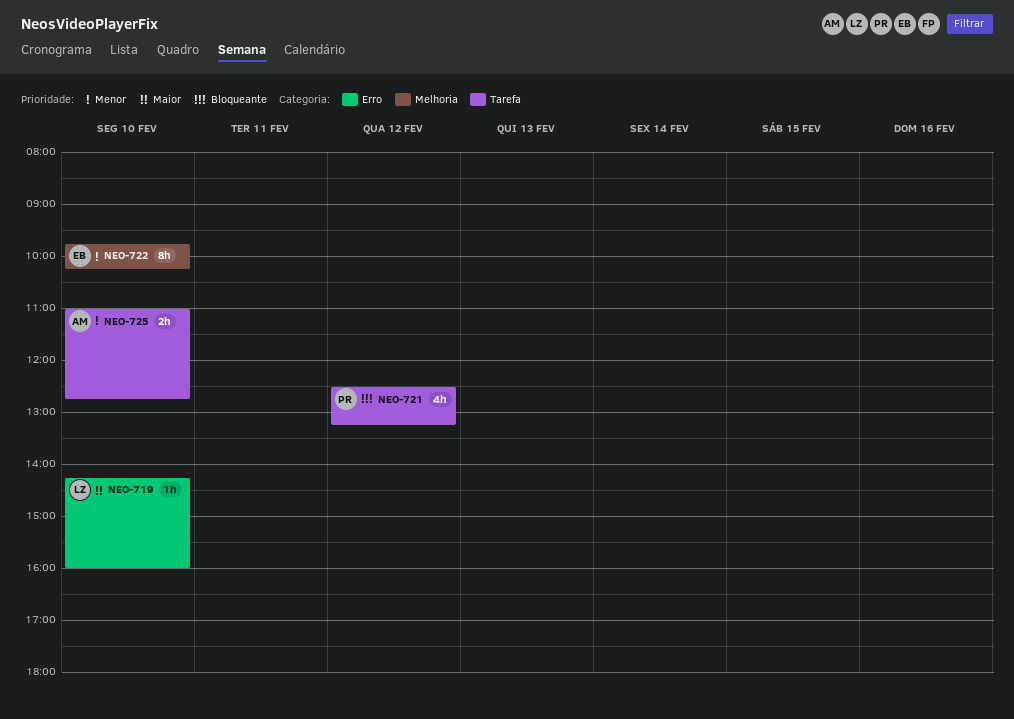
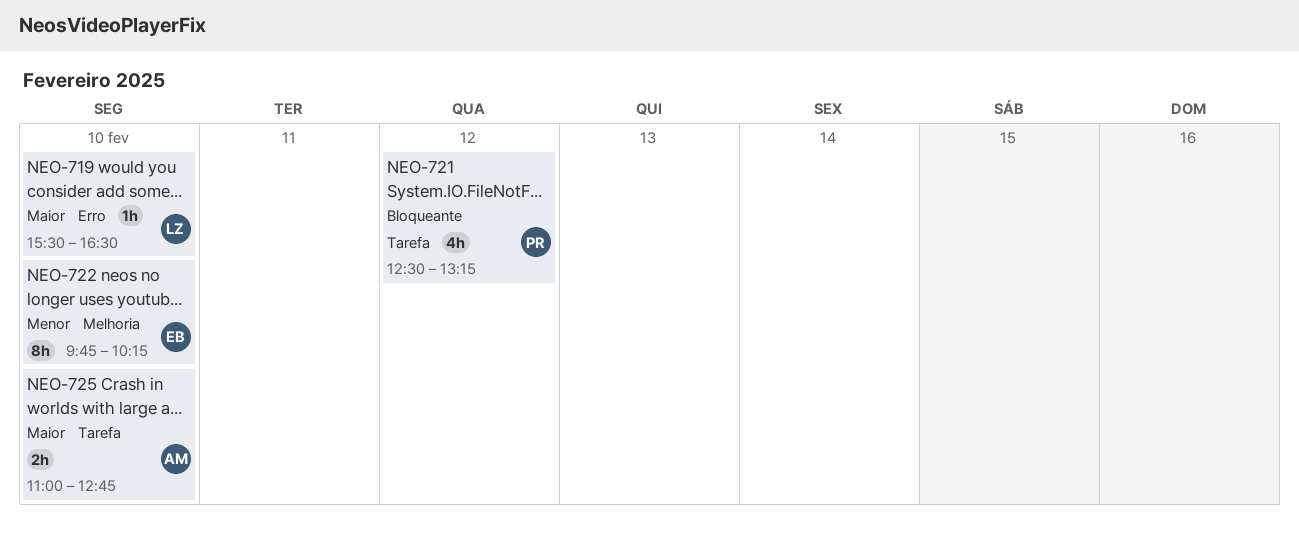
NEO-719, begins: 14:15 -> 15:30
NEO-719, ends: 16:00 -> 16:30
NEO-725, priority: Menor -> Maior

